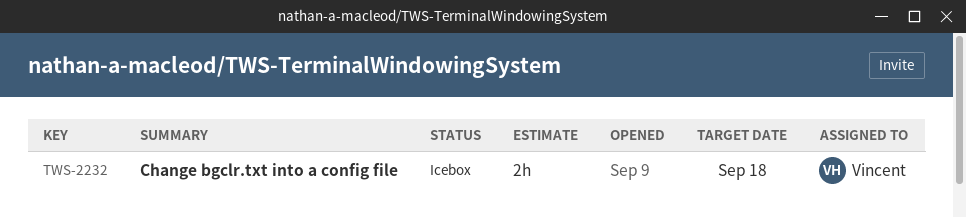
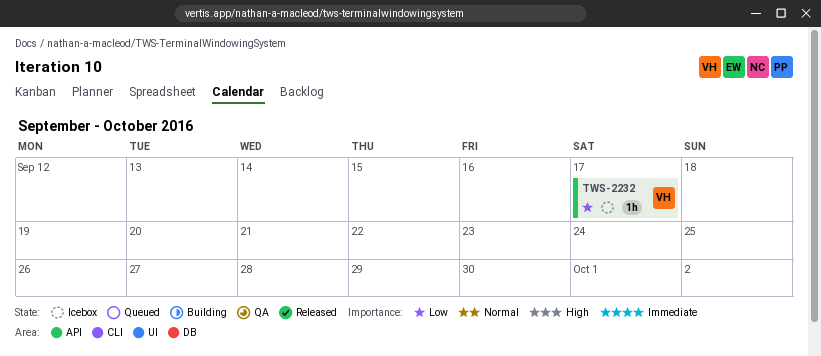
TWS-2232, estimate: 2h -> 1h
TWS-2232, due: Sep 18 -> Sep 17

